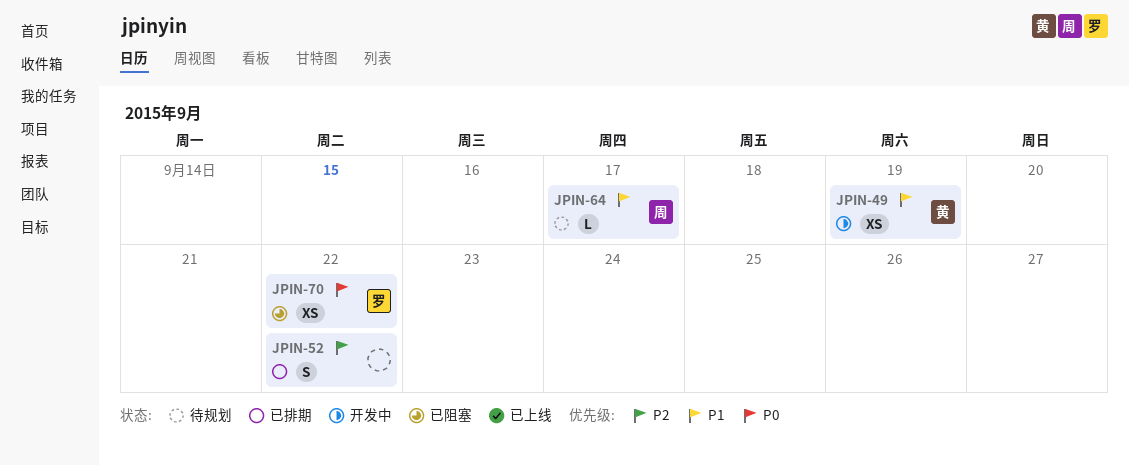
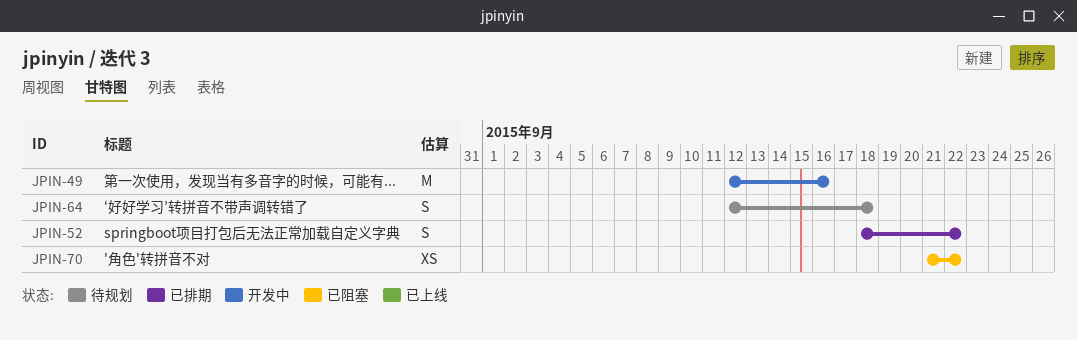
JPIN-49, estimate: XS -> M
JPIN-49, due: Sep 19 -> Sep 16
JPIN-64, estimate: L -> S
JPIN-64, due: Sep 17 -> Sep 18

